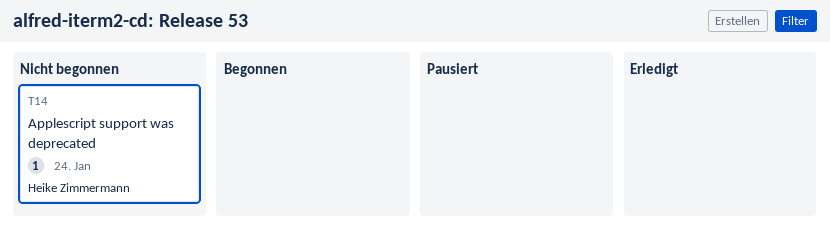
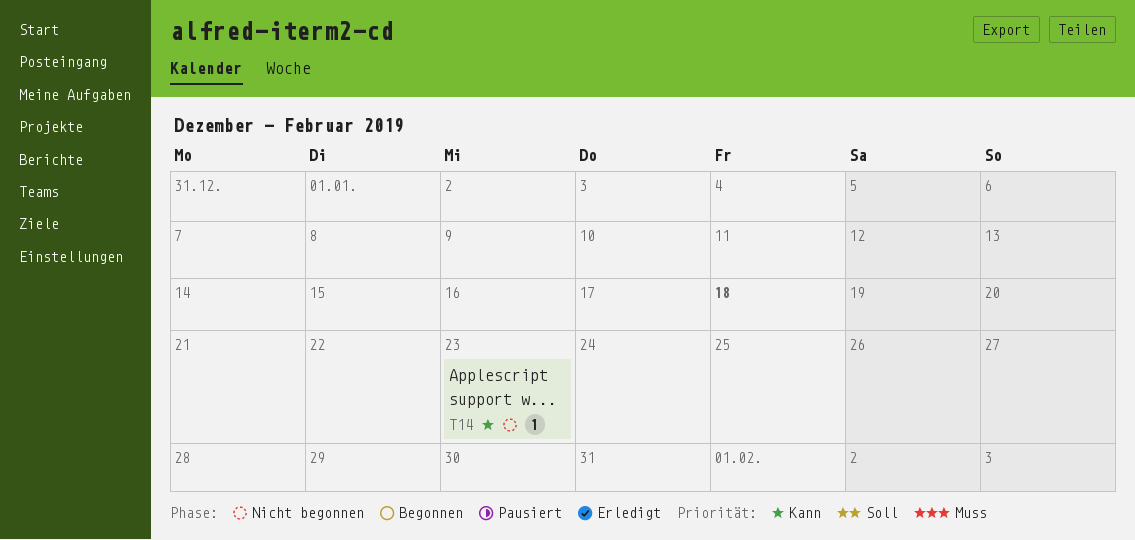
T14, due: Jan 24 -> Jan 23

